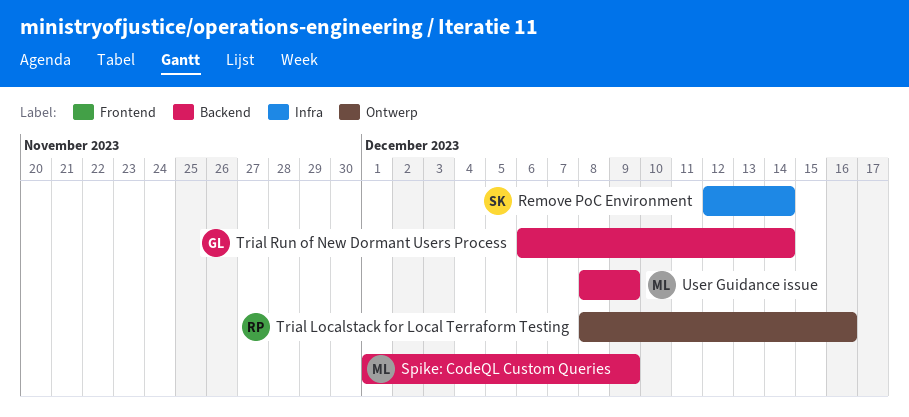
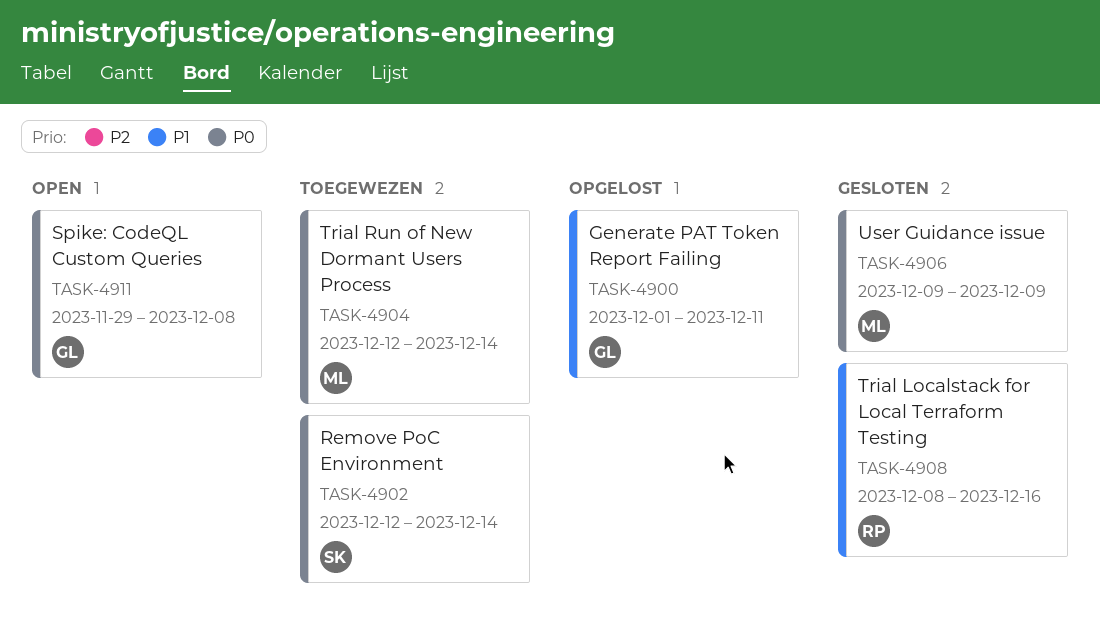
Generate PAT Token Report Failing: none -> present
Spike: CodeQL Custom Queries, owner: ML -> GL
Spike: CodeQL Custom Queries, start: Dec 1 -> Nov 29
Spike: CodeQL Custom Queries, due: Dec 9 -> Dec 8
Trial Run of New Dormant Users Process, owner: GL -> ML
Trial Run of New Dormant Users Process, start: Dec 6 -> Dec 12
User Guidance issue, start: Dec 8 -> Dec 9

